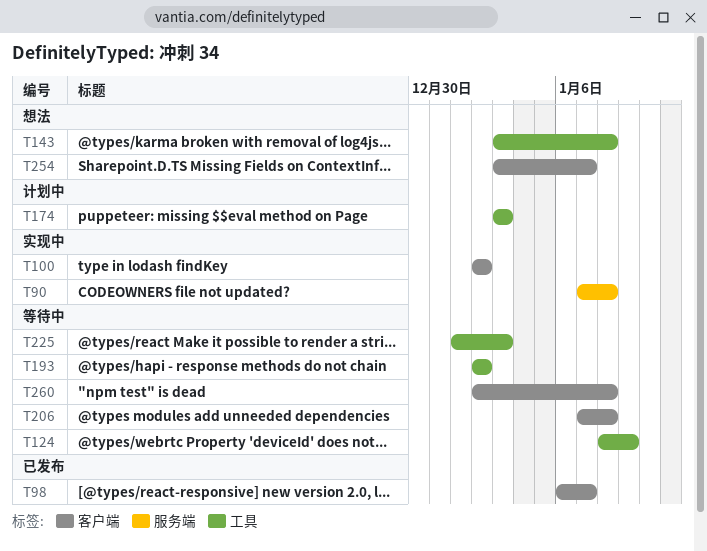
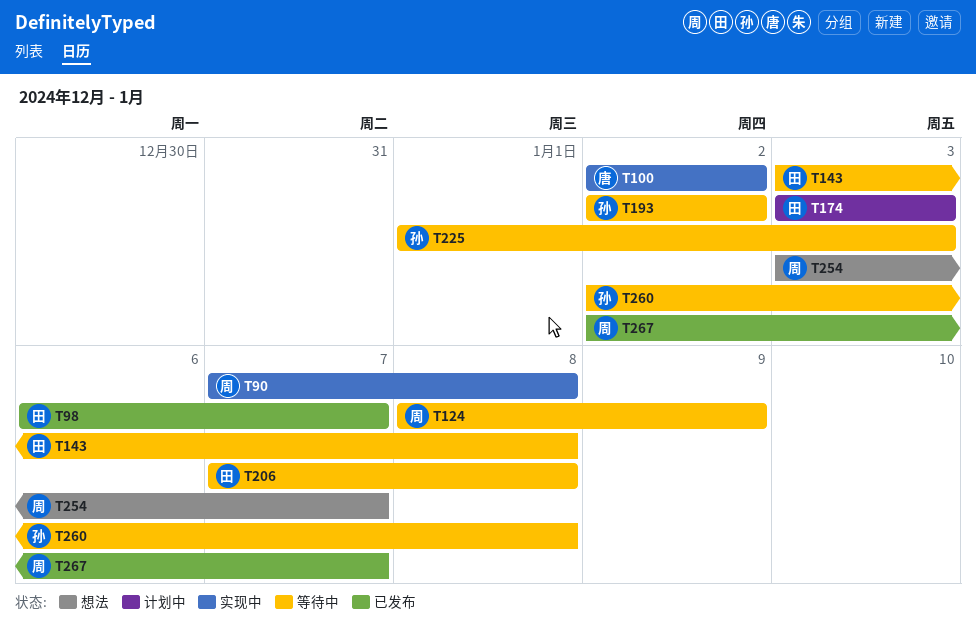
T143, status: 想法 -> 等待中
T267: none -> present

